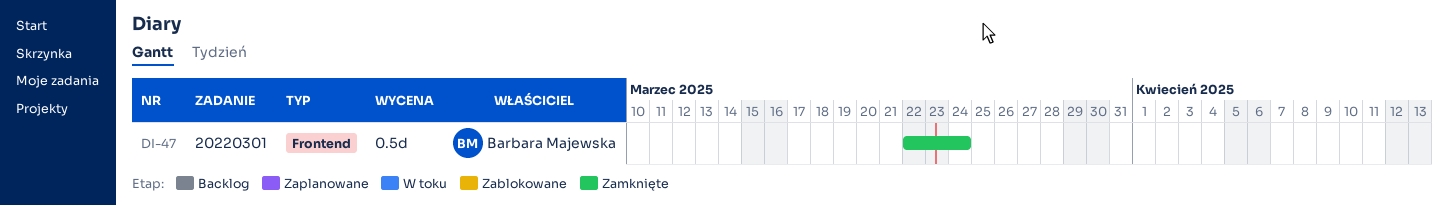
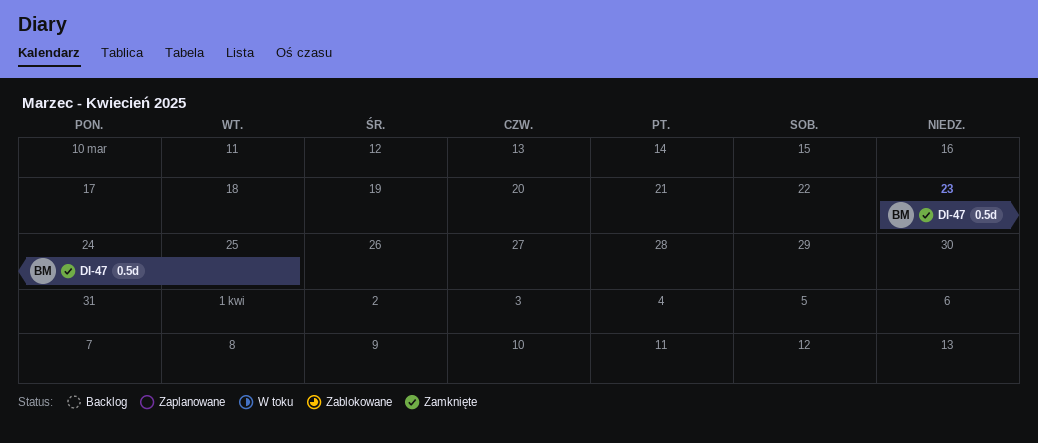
DI-47, start: Mar 22 -> Mar 23
DI-47, due: Mar 24 -> Mar 25

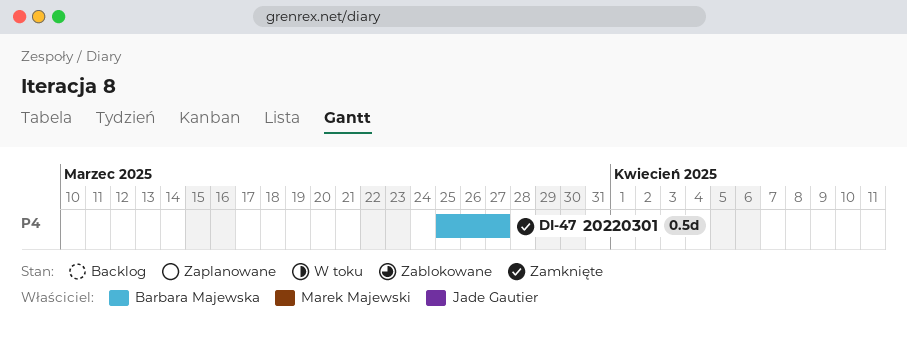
DI-47, start: Mar 23 -> Mar 25
DI-47, due: Mar 25 -> Mar 27

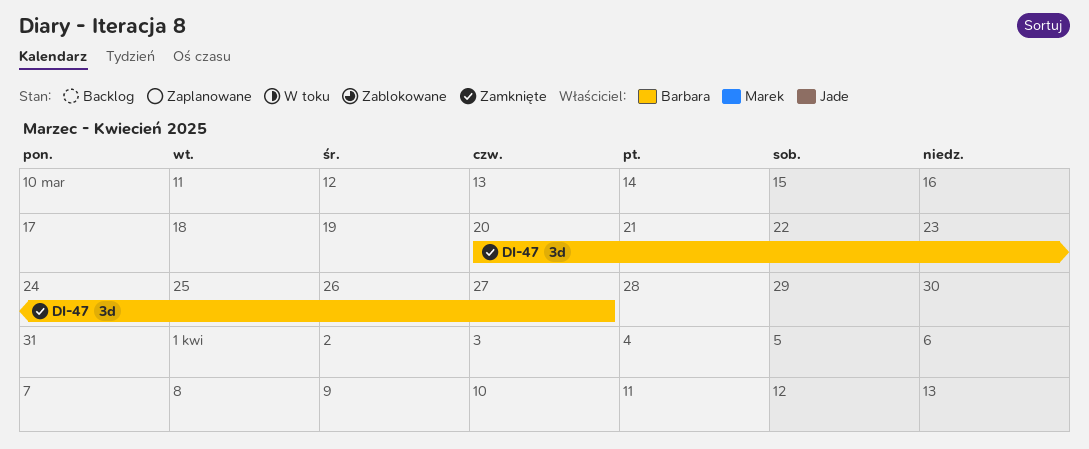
DI-47, estimate: 0.5d -> 3d
DI-47, start: Mar 25 -> Mar 20

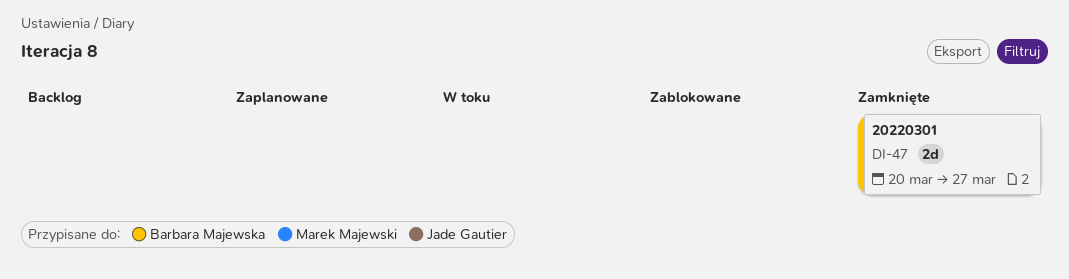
DI-47, estimate: 3d -> 2d

